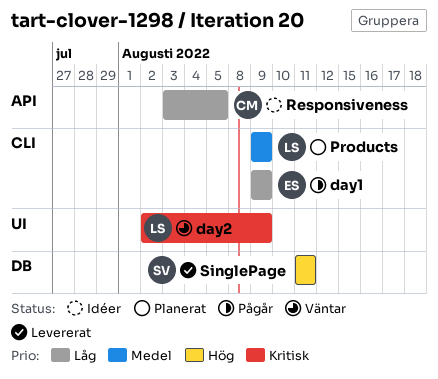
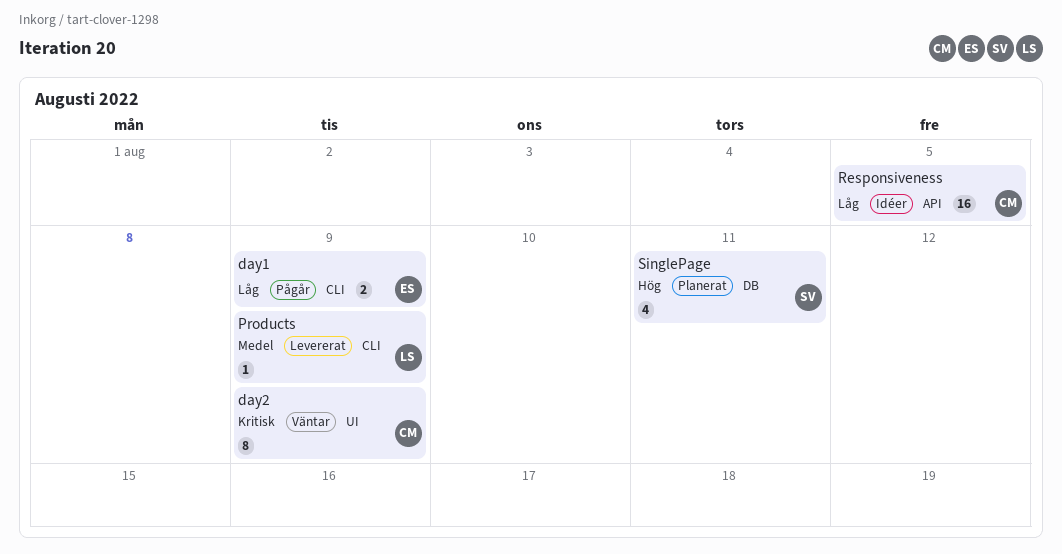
day2, owner: LS -> CM
Products, status: Planerat -> Levererat
SinglePage, status: Levererat -> Planerat

